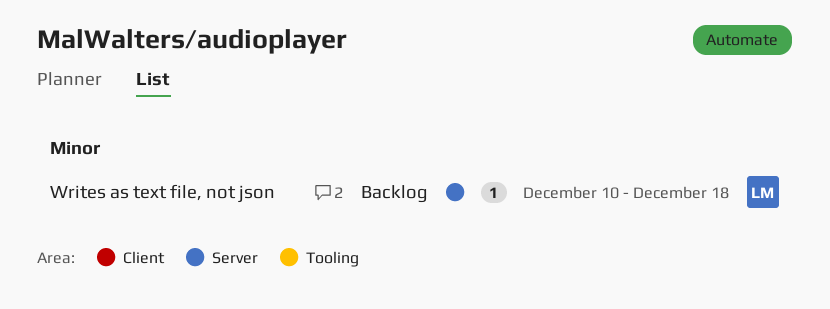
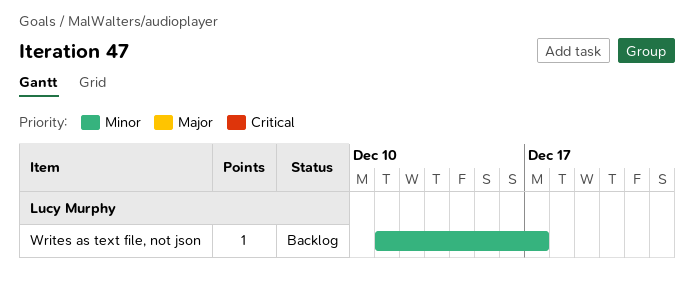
Writes as text file, not json, start: Dec 10 -> Dec 11
Writes as text file, not json, due: Dec 18 -> Dec 17

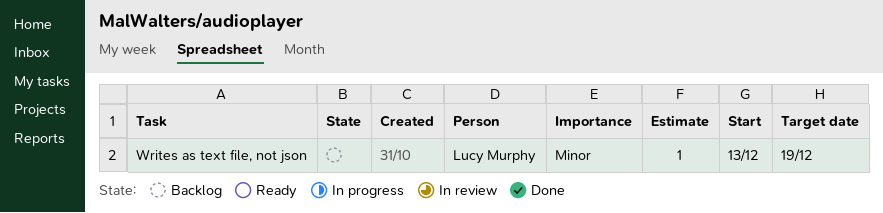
Writes as text file, not json, start: Dec 11 -> Dec 13
Writes as text file, not json, due: Dec 17 -> Dec 19

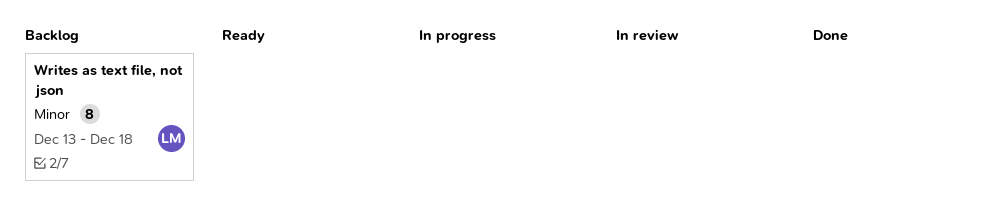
Writes as text file, not json, estimate: 1 -> 8
Writes as text file, not json, due: Dec 19 -> Dec 18

